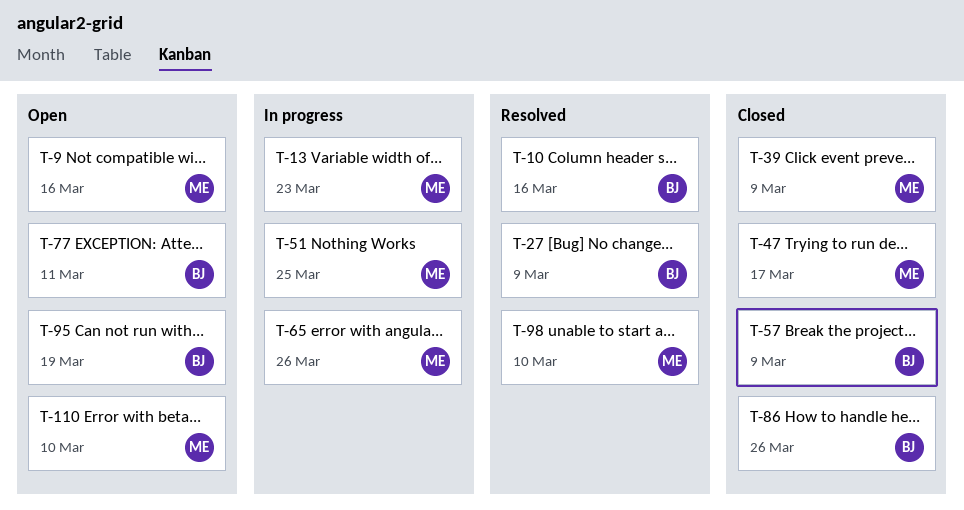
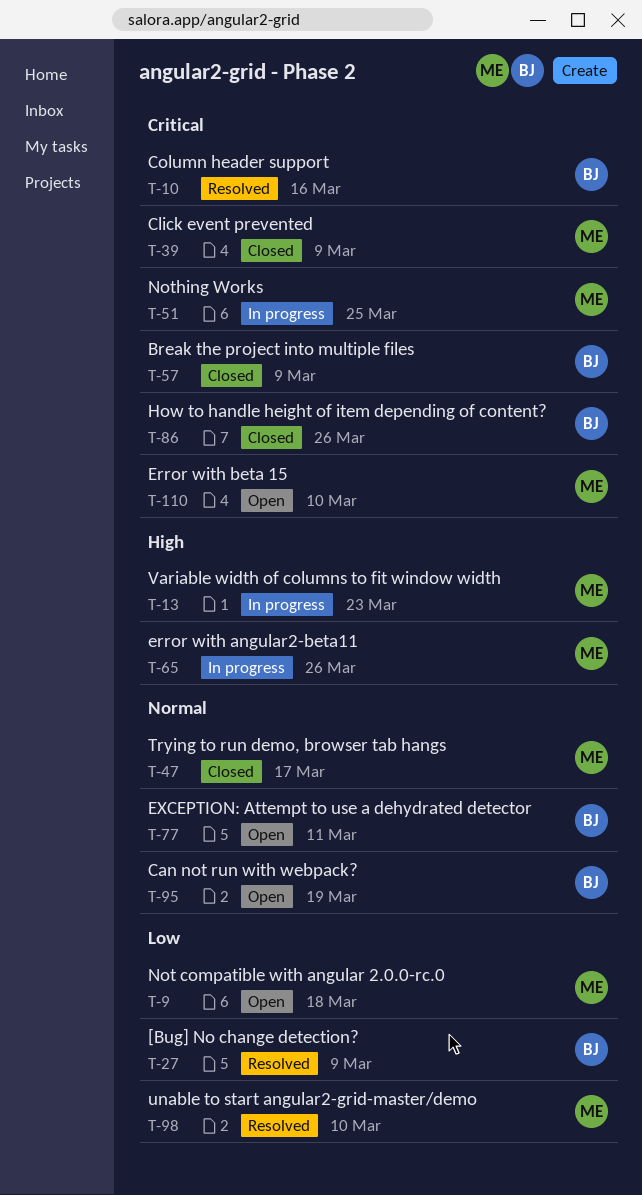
T-9, due: Mar 16 -> Mar 18

